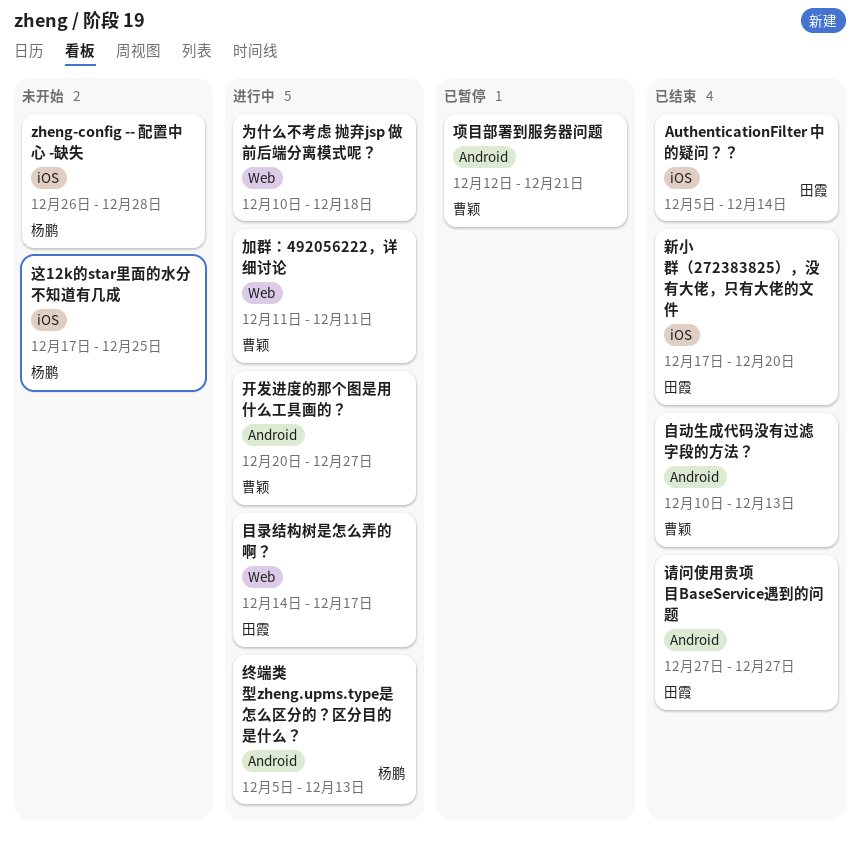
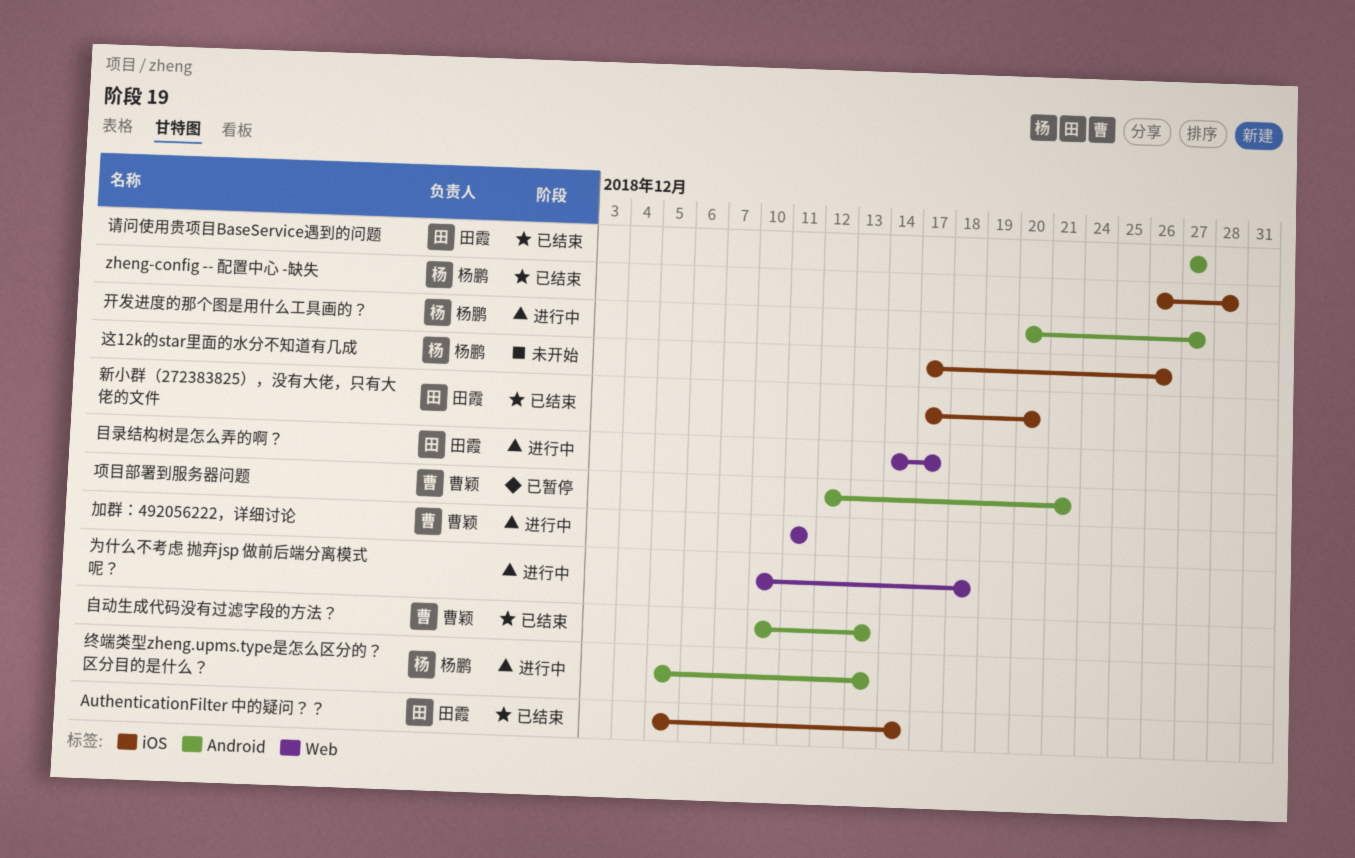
zheng-config -- 配置中心 -缺失, status: 未开始 -> 已结束
开发进度的那个图是用什么工具画的？, owner: 曹颖 -> 杨鹏
这12k的star里面的水分不知道有几成, due: Dec 25 -> Dec 26

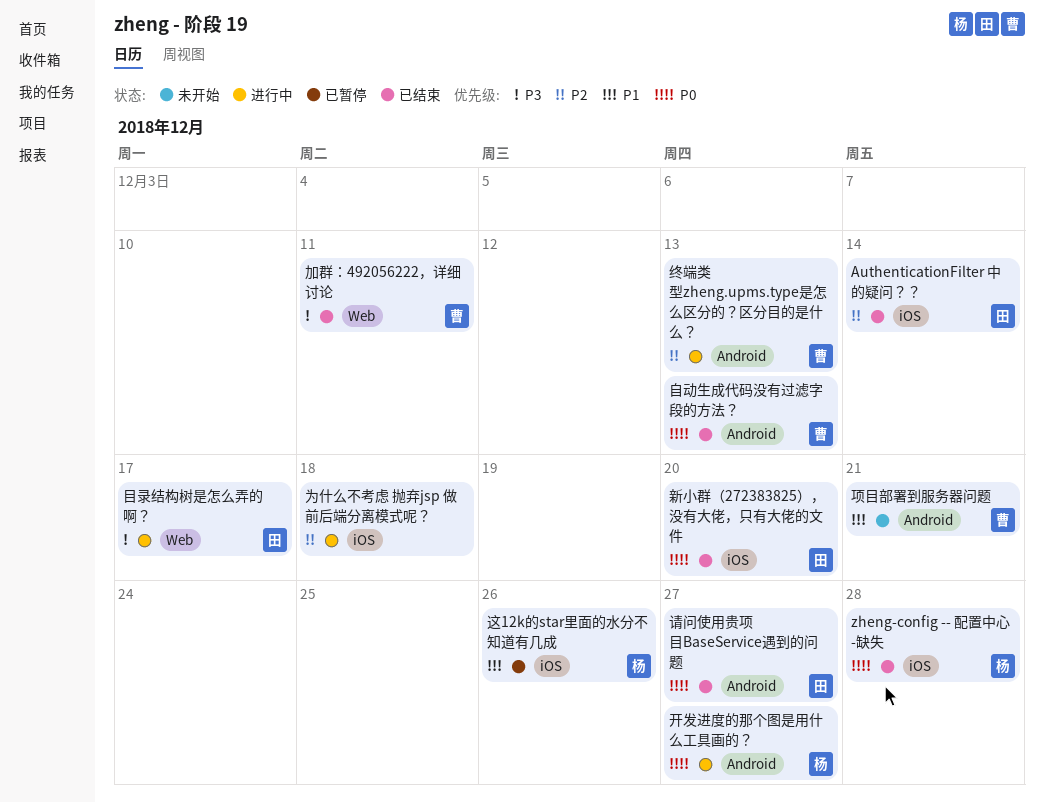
为什么不考虑 抛弃jsp 做前后端分离模式呢？, label: Web -> iOS
加群：492056222，详细讨论, status: 进行中 -> 已结束
终端类型zheng.upms.type是怎么区分的？区分目的是什么？, owner: 杨鹏 -> 曹颖
这12k的star里面的水分不知道有几成, status: 未开始 -> 已暂停
项目部署到服务器问题, status: 已暂停 -> 未开始

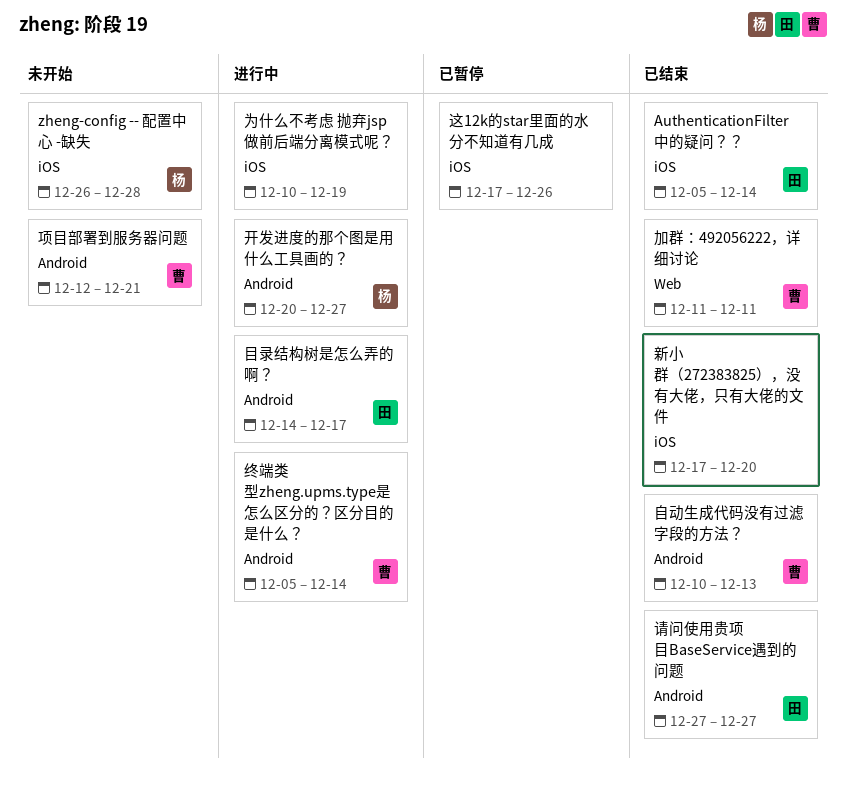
zheng-config -- 配置中心 -缺失, status: 已结束 -> 未开始
为什么不考虑 抛弃jsp 做前后端分离模式呢？, due: Dec 18 -> Dec 19
新小群（272383825），没有大佬，只有大佬的文件, owner: 田 -> none
目录结构树是怎么弄的啊？, label: Web -> Android
终端类型zheng.upms.type是怎么区分的？区分目的是什么？, due: Dec 13 -> Dec 14
这12k的star里面的水分不知道有几成, owner: 杨 -> none

